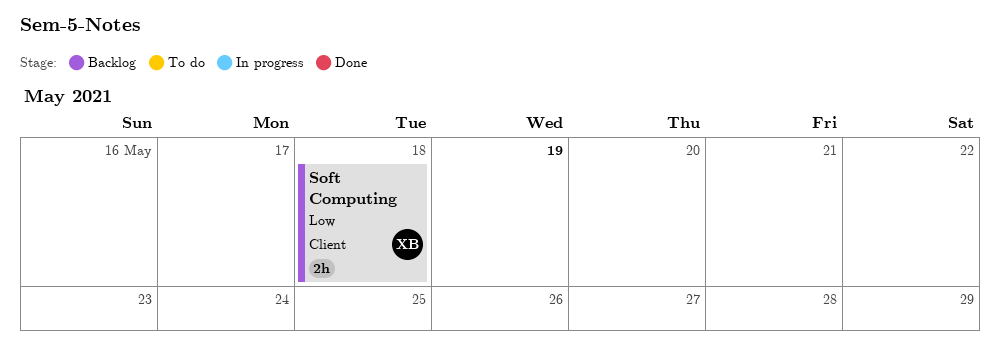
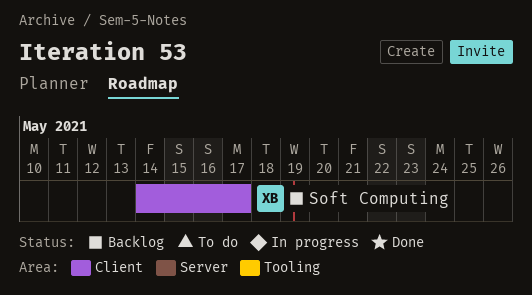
Soft Computing, due: May 18 -> May 17

